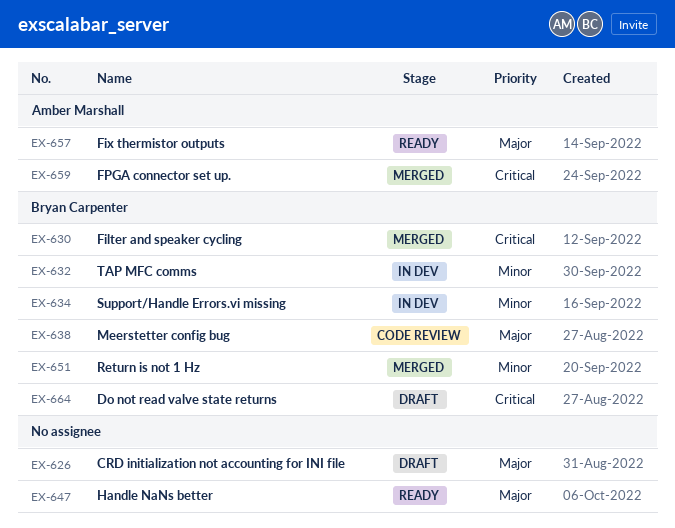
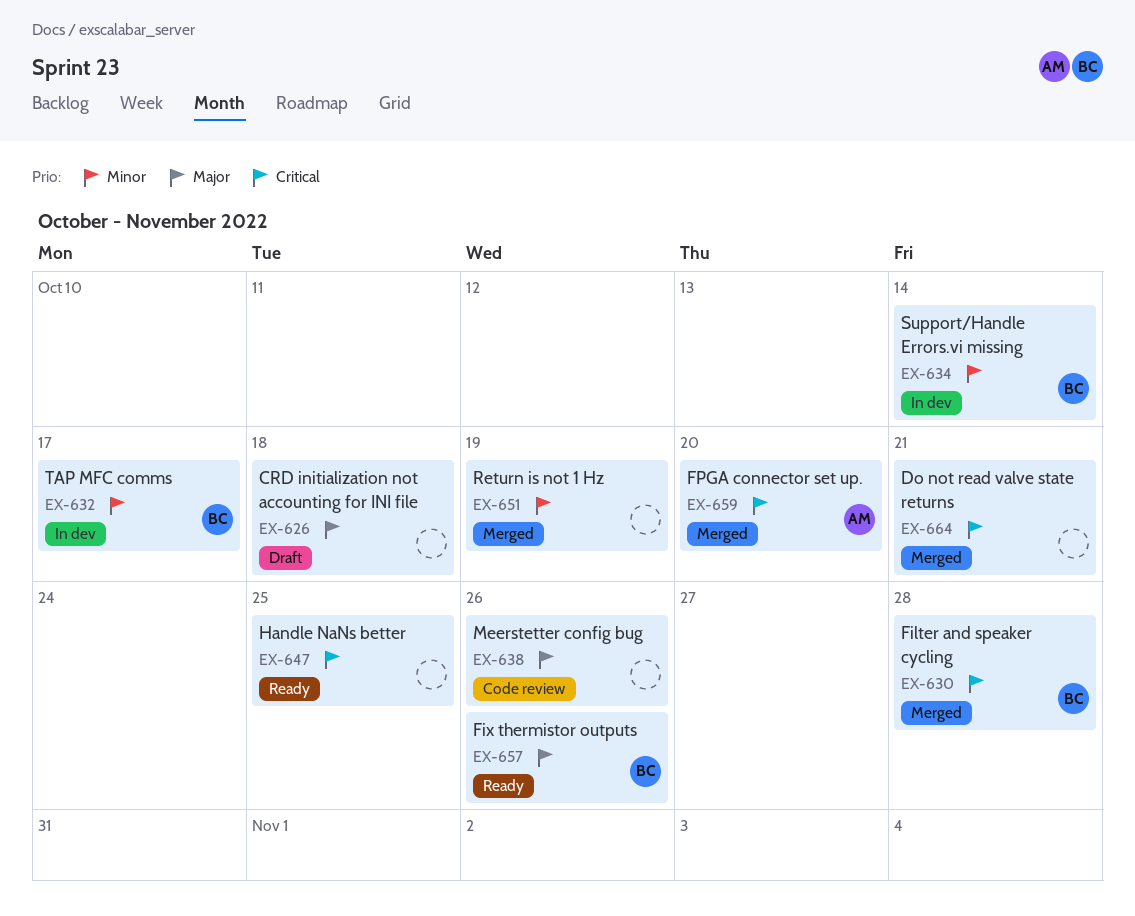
EX-638, owner: Bryan Carpenter -> none
EX-647, priority: Major -> Critical
EX-651, owner: Bryan Carpenter -> none
EX-657, owner: Amber Marshall -> Bryan Carpenter
EX-664, status: Draft -> Merged
EX-664, owner: Bryan Carpenter -> none

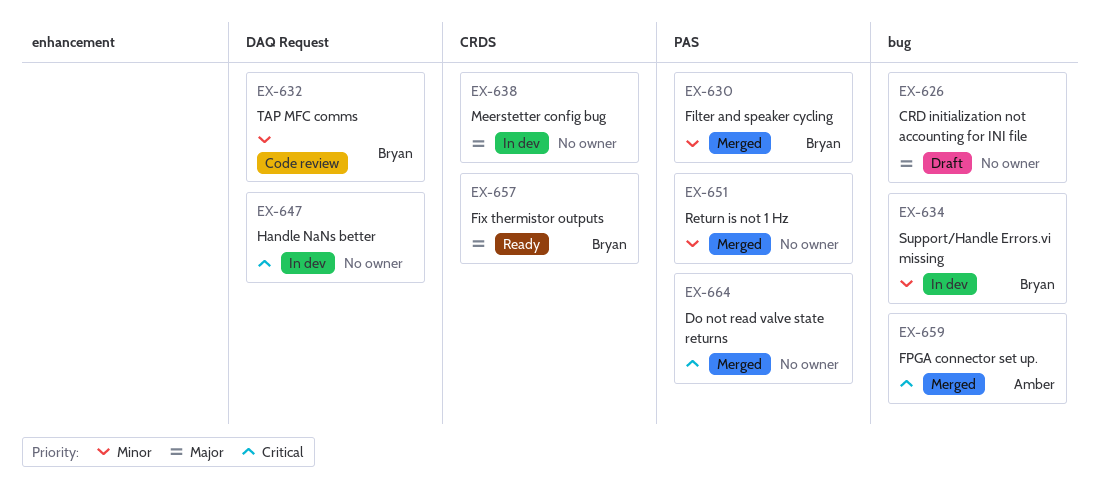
EX-630, priority: Critical -> Minor
EX-632, status: In dev -> Code review
EX-638, status: Code review -> In dev
EX-647, status: Ready -> In dev

